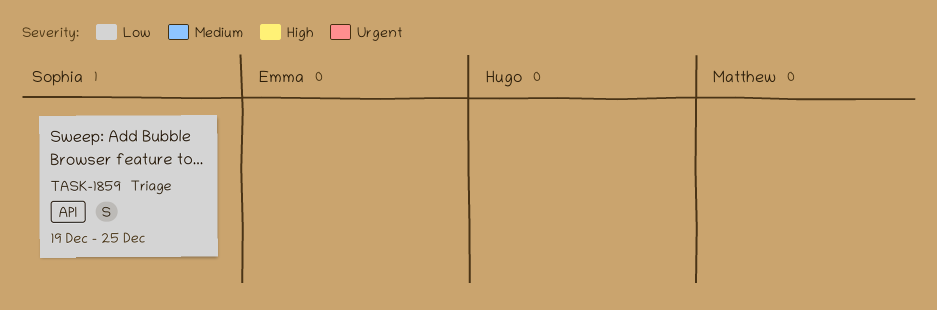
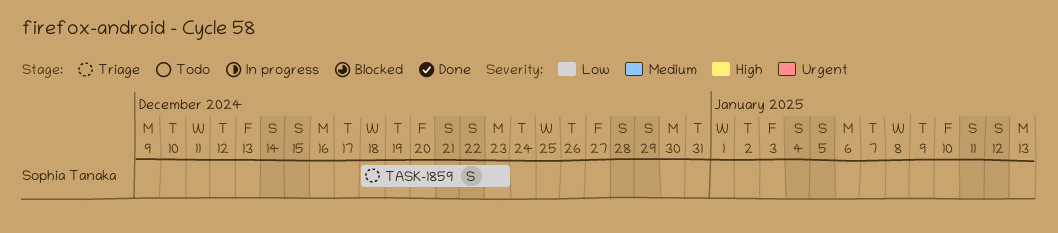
TASK-1859, start: Dec 19 -> Dec 18
TASK-1859, due: Dec 25 -> Dec 23

